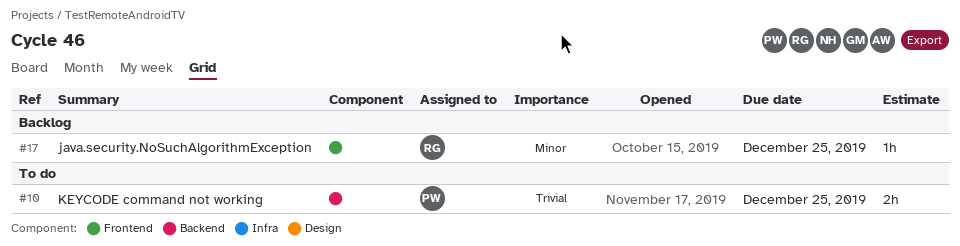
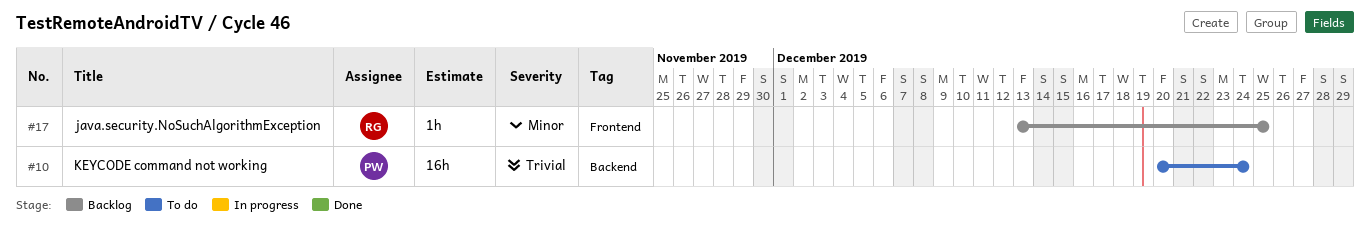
#10, estimate: 2h -> 16h
#10, due: Dec 25 -> Dec 24

